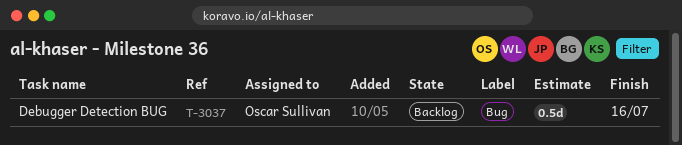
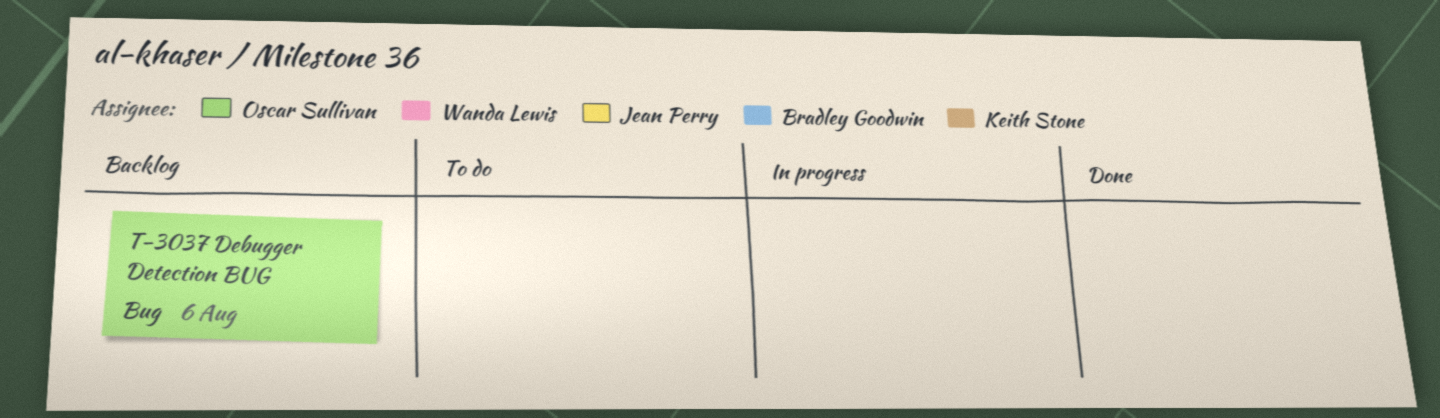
T-3037, due: Jul 16 -> Aug 6

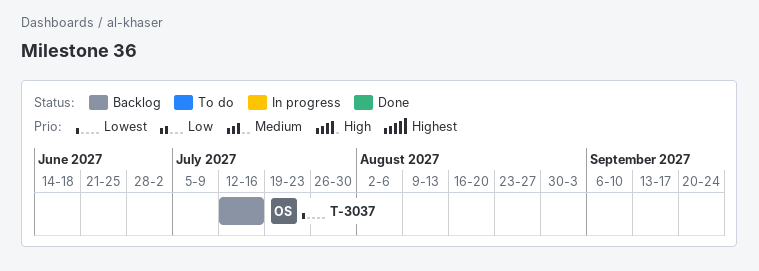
T-3037, due: Aug 6 -> Jul 16

